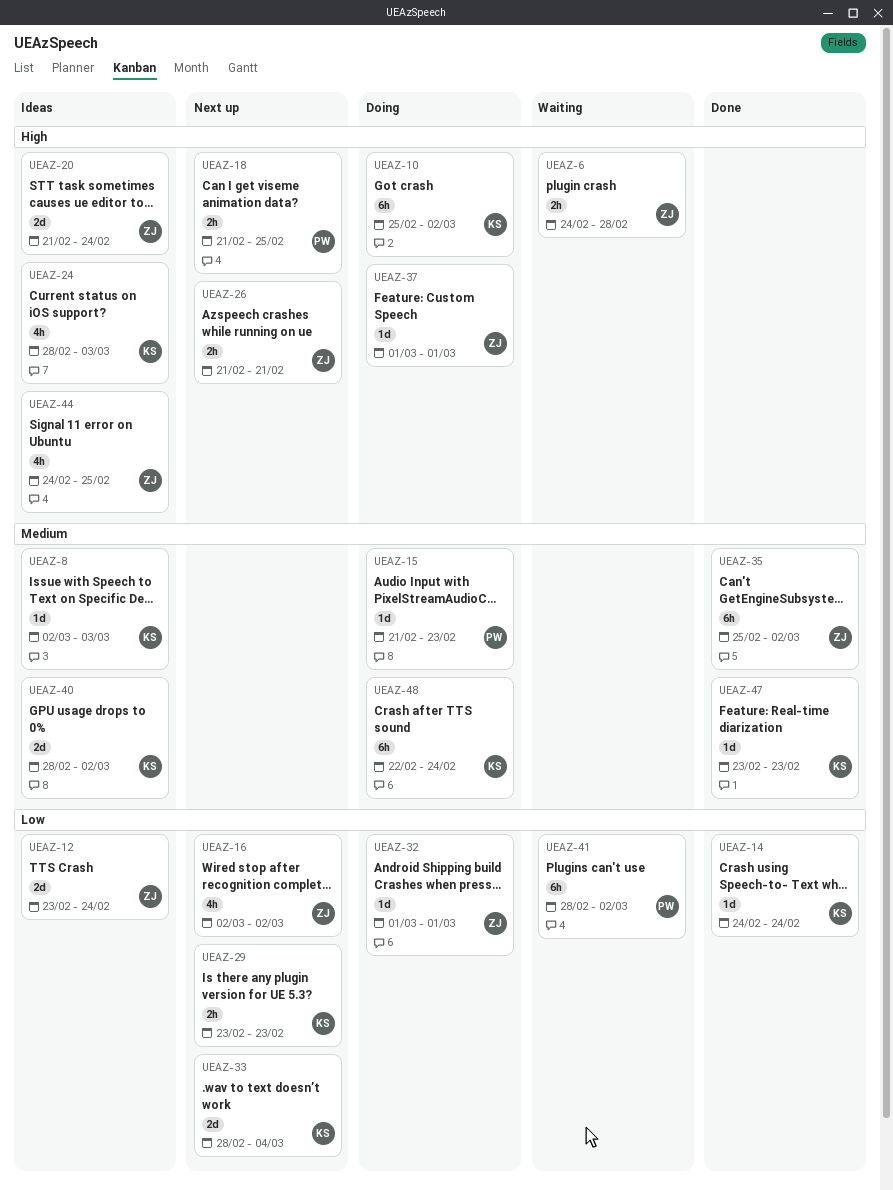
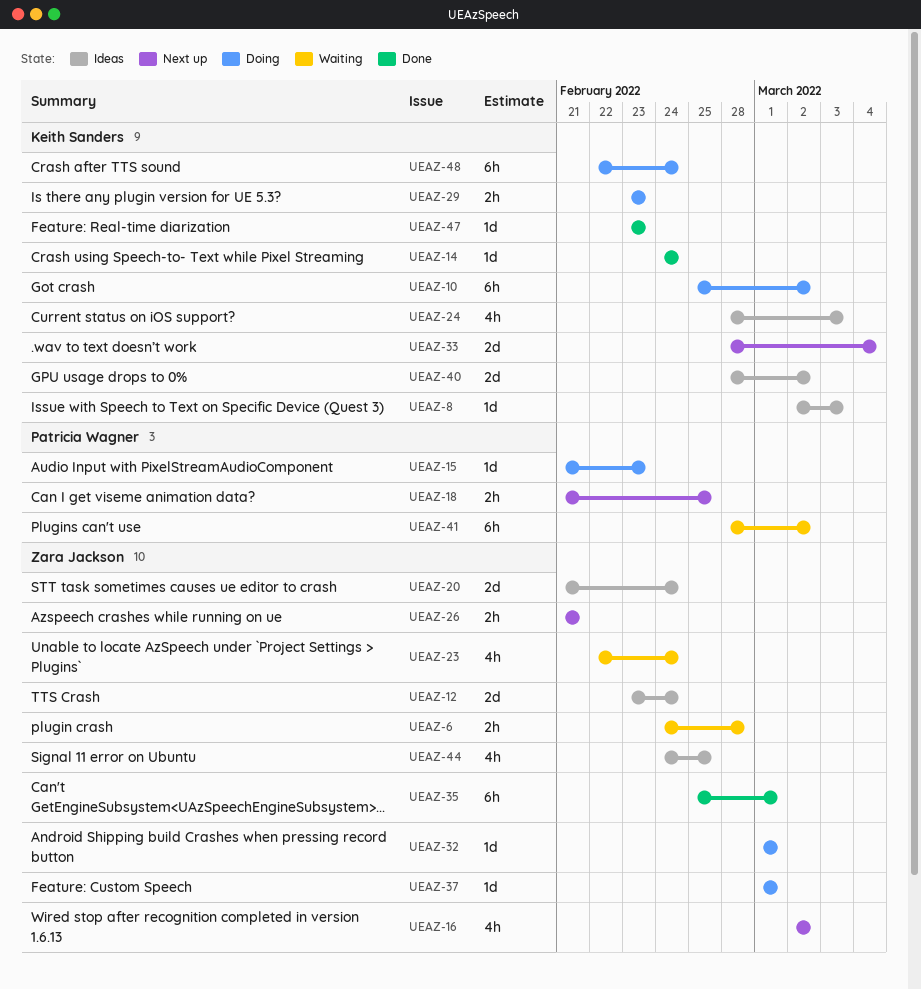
UEAZ-23: none -> present
UEAZ-29, status: Next up -> Doing
UEAZ-35, due: Mar 2 -> Mar 1

